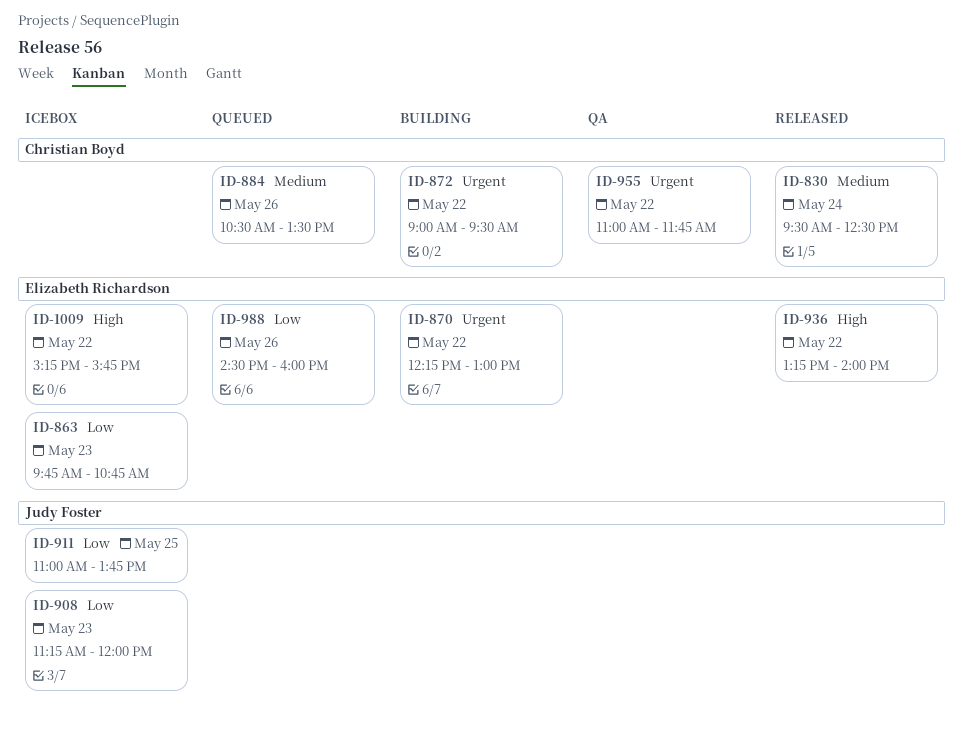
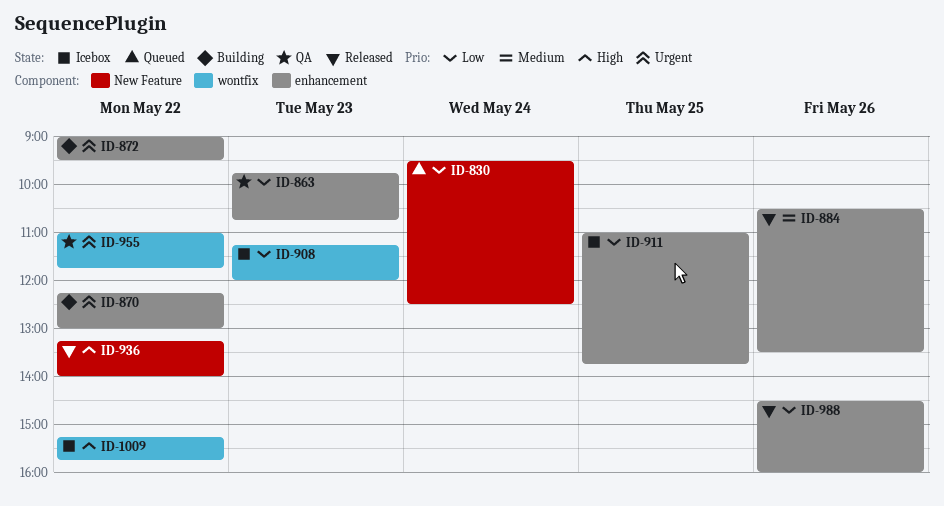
ID-830, status: Released -> Queued
ID-830, priority: Medium -> Low
ID-863, status: Icebox -> QA
ID-884, status: Queued -> Released
ID-988, status: Queued -> Released

